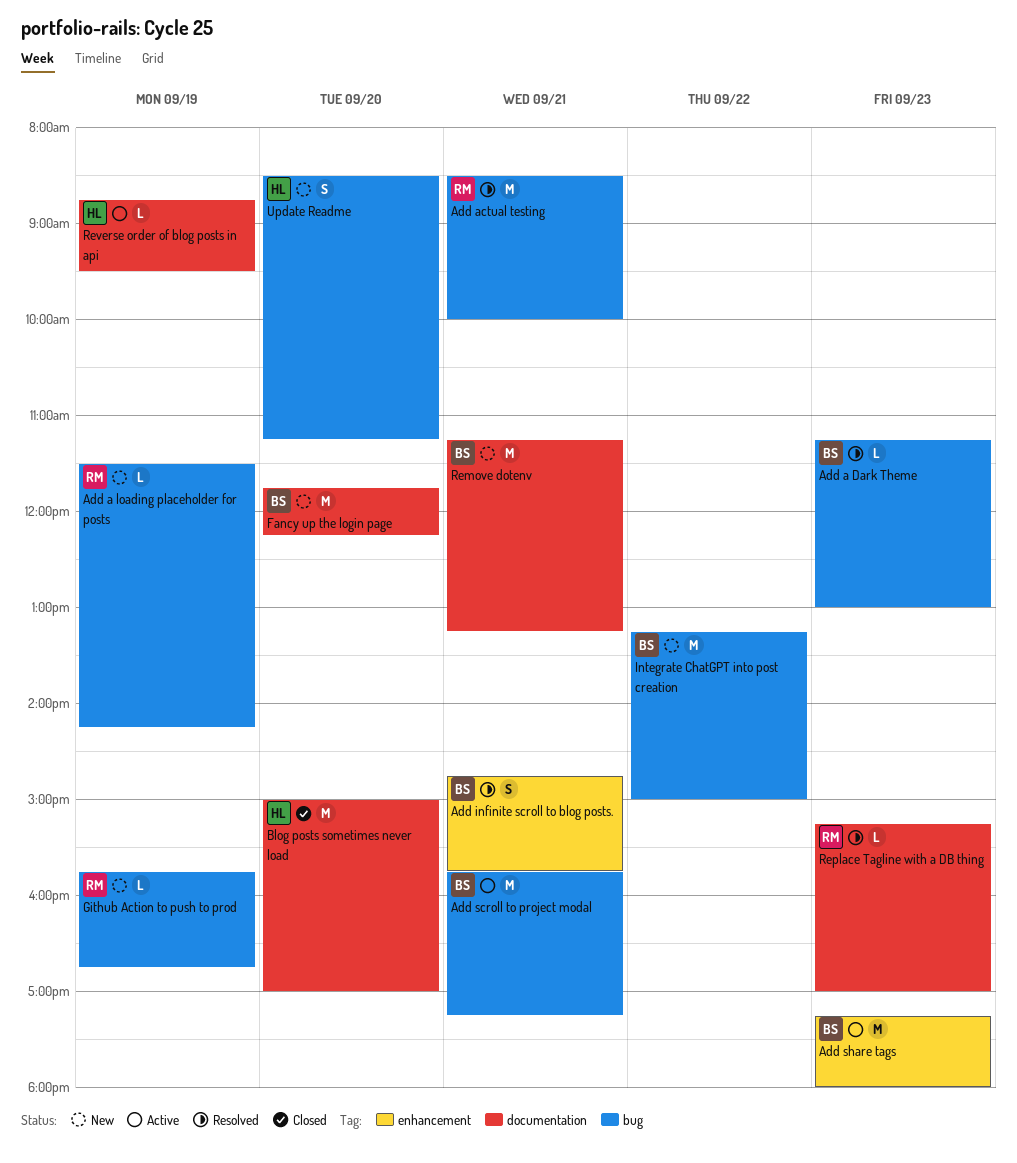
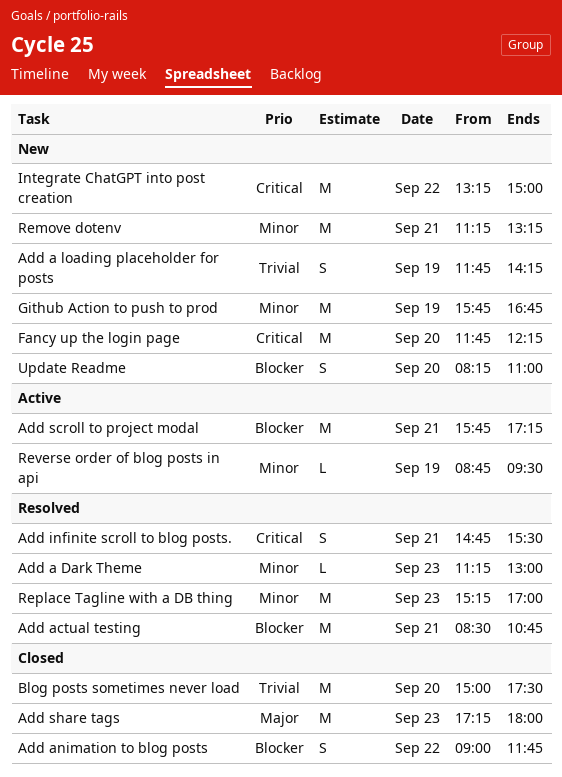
Add a loading placeholder for posts, estimate: L -> S
Add a loading placeholder for posts, begins: 11:30 -> 11:45
Add actual testing, ends: 10:00 -> 10:45
Add animation to blog posts: none -> present
Add infinite scroll to blog posts., ends: 15:45 -> 15:30
Add share tags, status: Active -> Closed
Blog posts sometimes never load, ends: 17:00 -> 17:30
Github Action to push to prod, estimate: L -> M
Replace Tagline with a DB thing, estimate: L -> M
Update Readme, begins: 08:30 -> 08:15
Update Readme, ends: 11:15 -> 11:00

